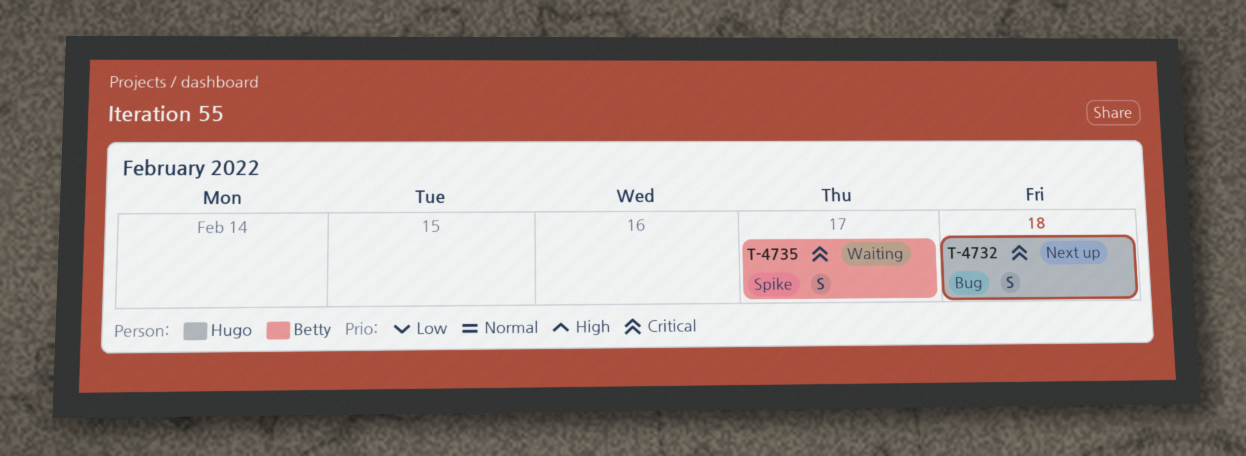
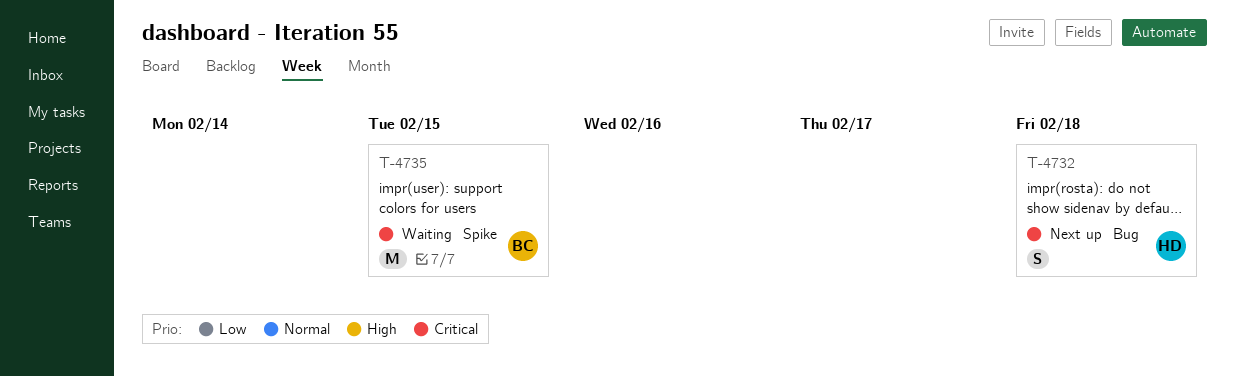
T-4735, estimate: S -> M
T-4735, due: Feb 17 -> Feb 15

